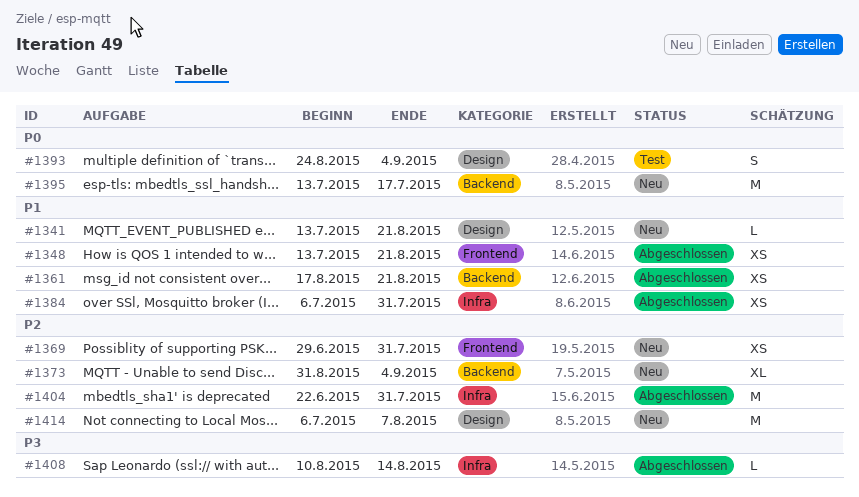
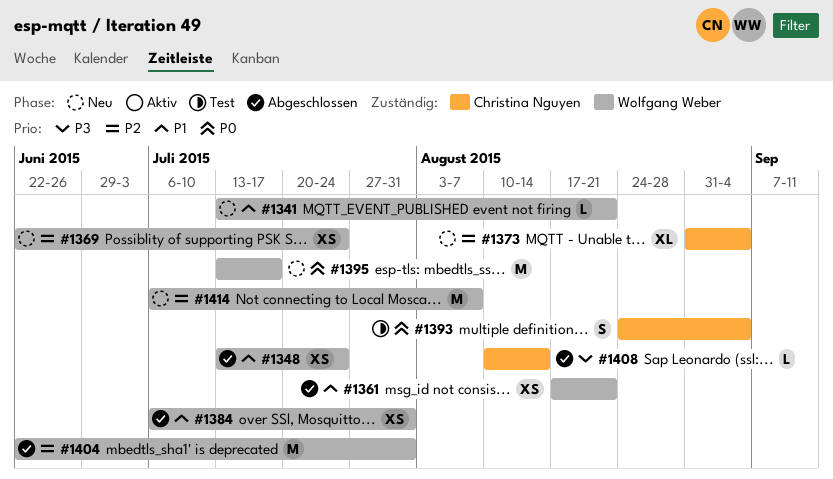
#1348, due: Aug 21 -> Jul 24
#1369, start: Jun 29 -> Jun 22
#1369, due: Jul 31 -> Jul 24

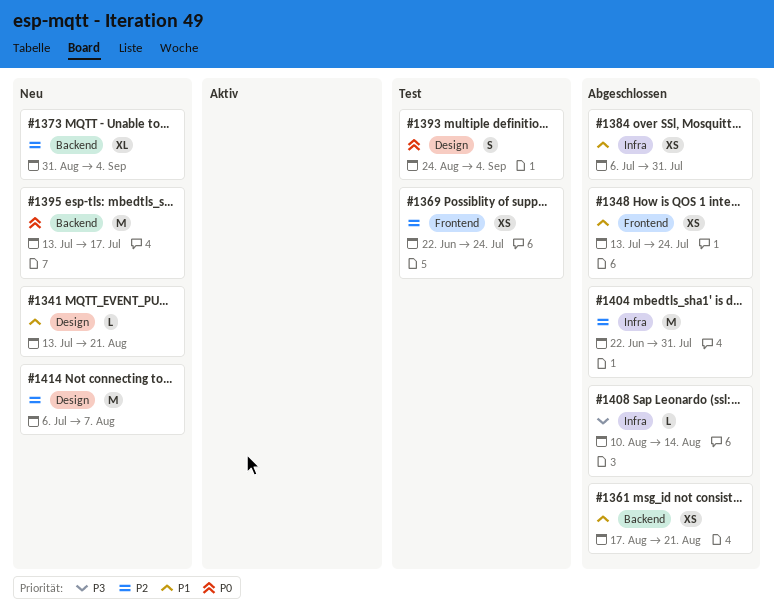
#1369, status: Neu -> Test

